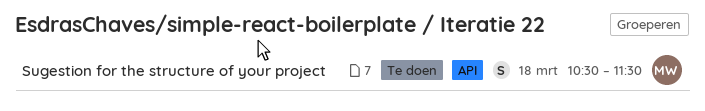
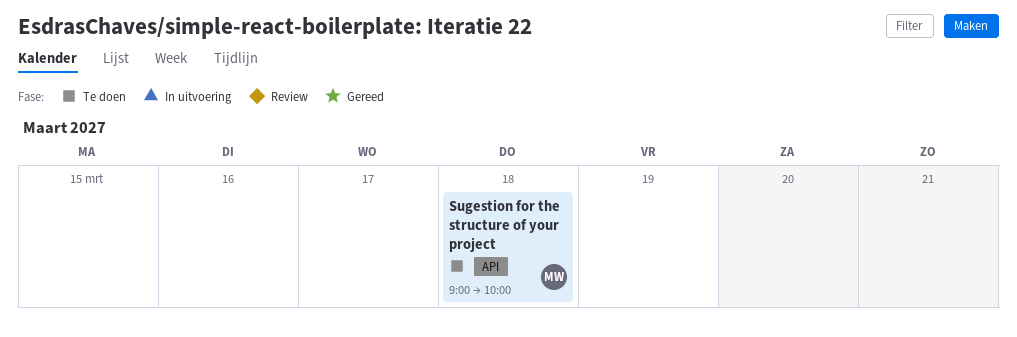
Sugestion for the structure of your project, begins: 10:30 -> 09:00
Sugestion for the structure of your project, ends: 11:30 -> 10:00

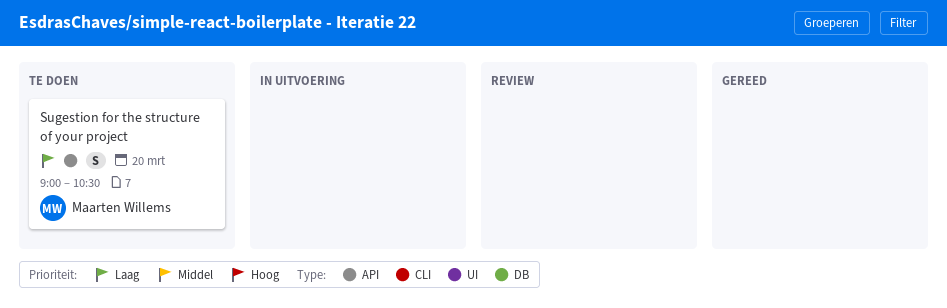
Sugestion for the structure of your project, day: Mar 18 -> Mar 20
Sugestion for the structure of your project, ends: 10:00 -> 10:30

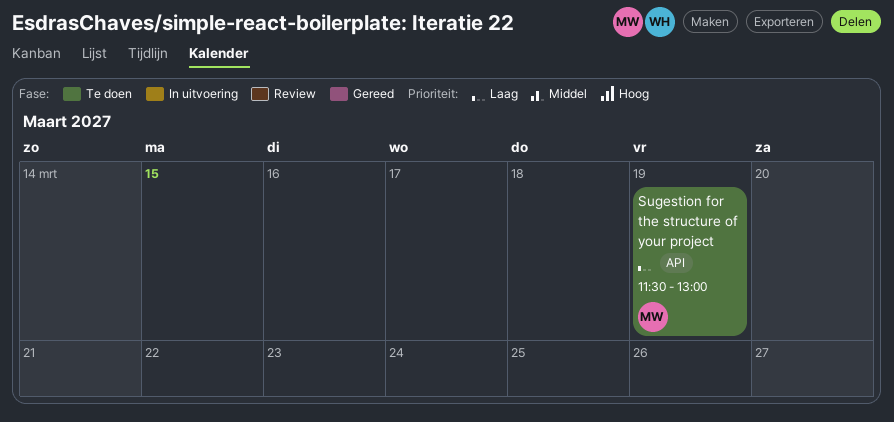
Sugestion for the structure of your project, day: Mar 20 -> Mar 19
Sugestion for the structure of your project, begins: 09:00 -> 11:30
Sugestion for the structure of your project, ends: 10:30 -> 13:00

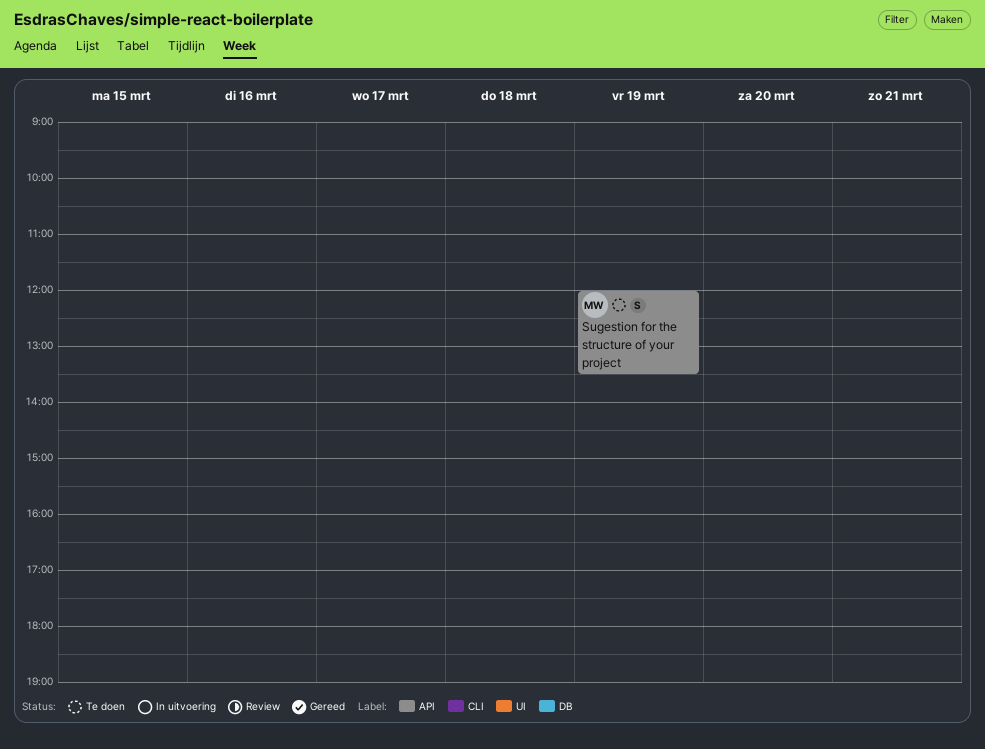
Sugestion for the structure of your project, begins: 11:30 -> 12:00
Sugestion for the structure of your project, ends: 13:00 -> 13:30

